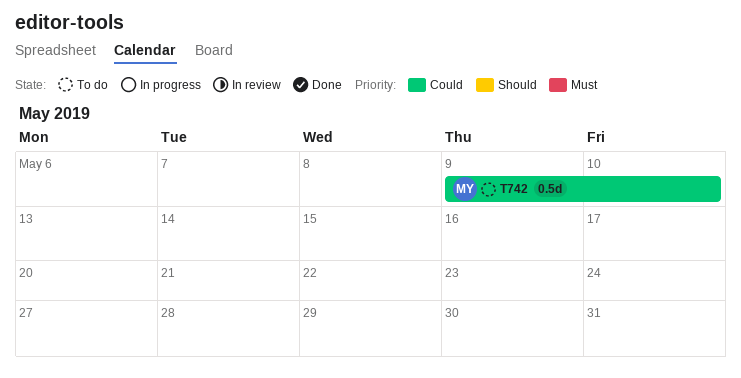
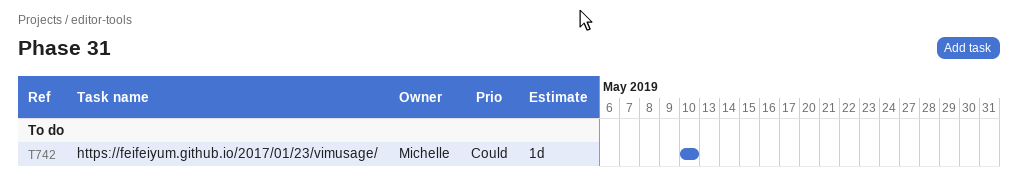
T742, estimate: 0.5d -> 1d
T742, start: May 9 -> May 10

